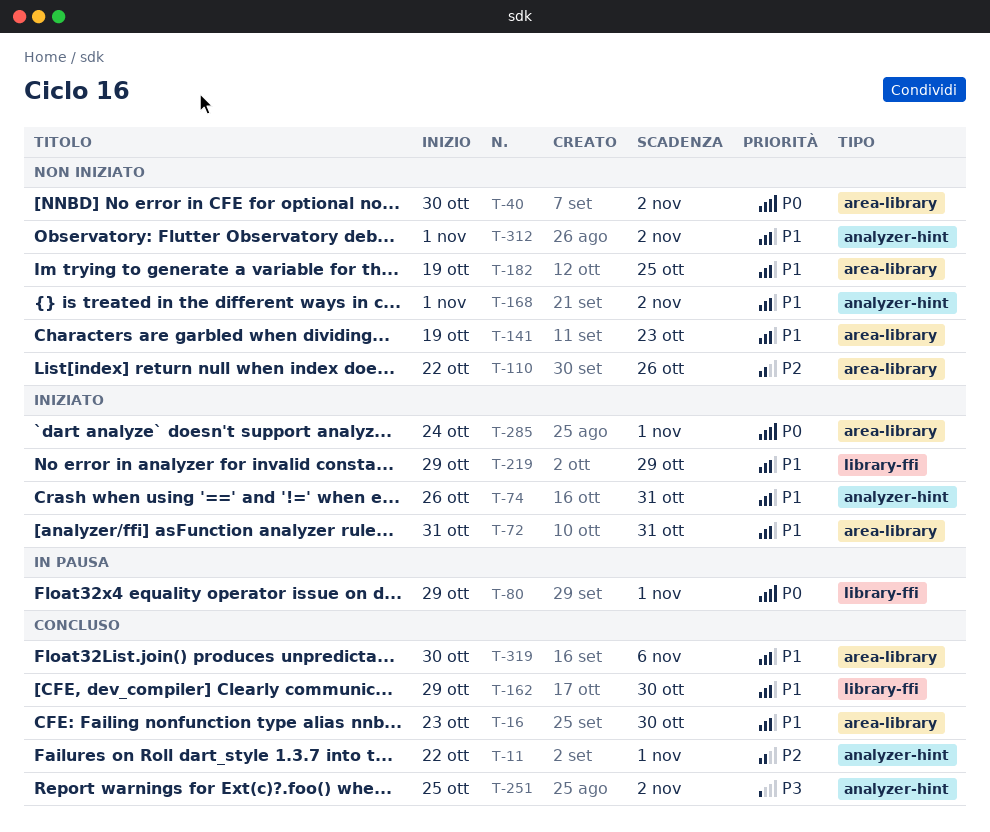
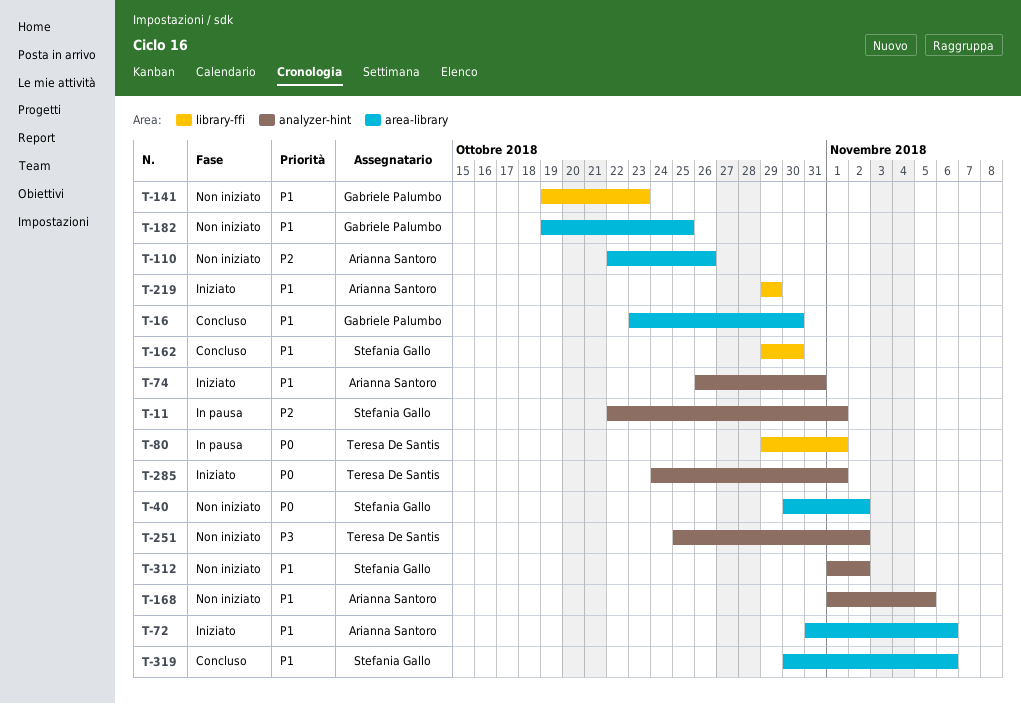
T-11, status: Concluso -> In pausa
T-72, due: Oct 31 -> Nov 6
T-141, label: area-library -> library-ffi
T-168, due: Nov 2 -> Nov 5
T-251, status: Concluso -> Non iniziato
T-285, label: area-library -> analyzer-hint

